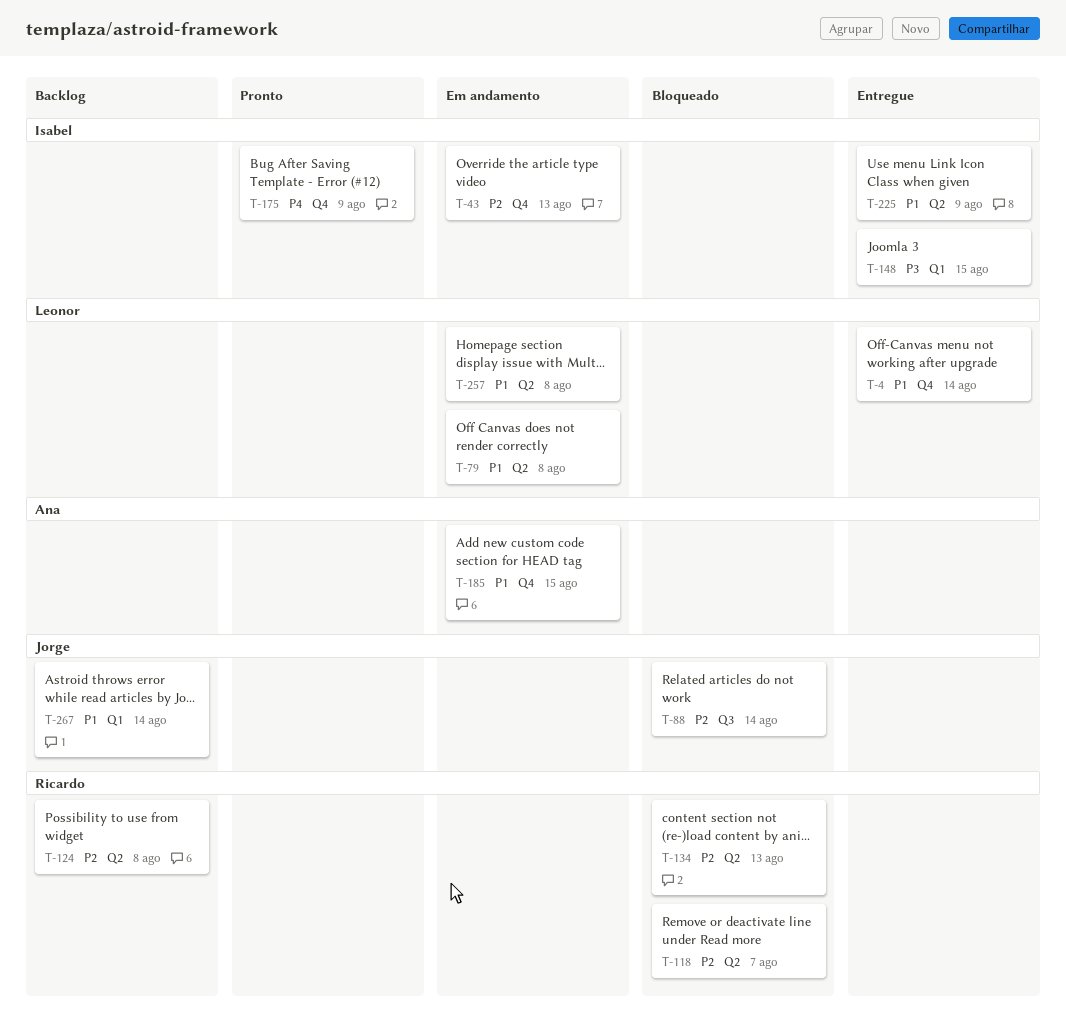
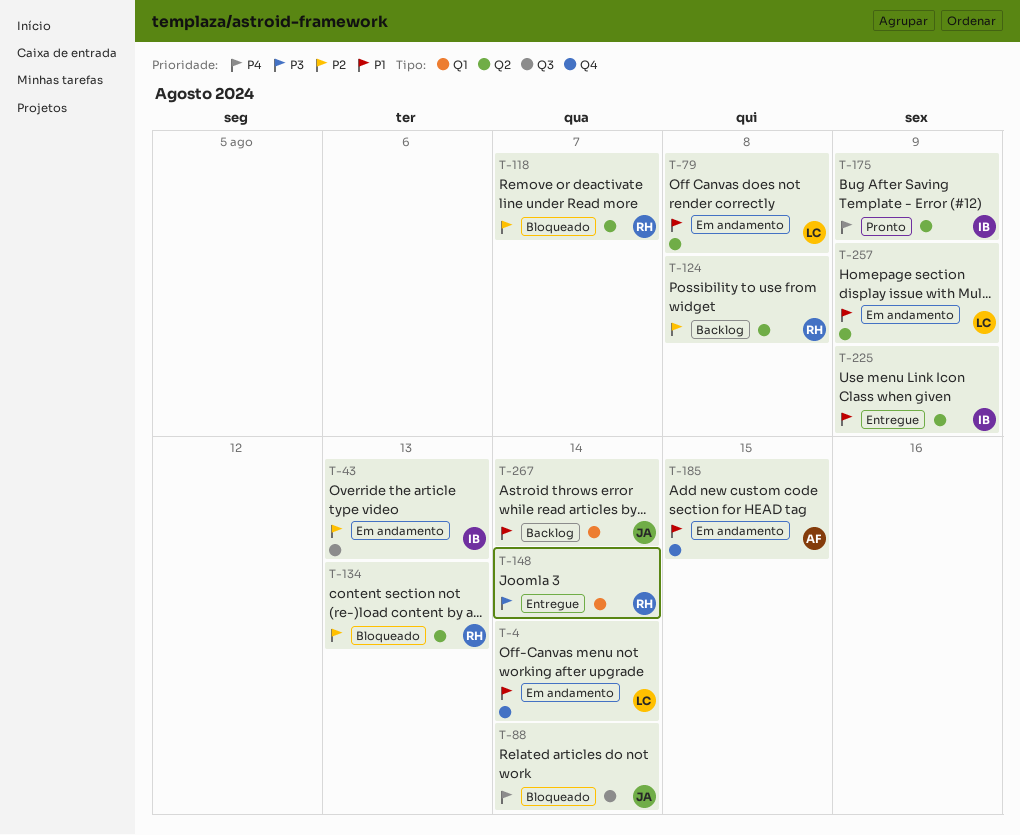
T-4, status: Entregue -> Em andamento
T-43, label: Q4 -> Q3
T-88, priority: P2 -> P4
T-148, owner: Isabel -> Ricardo
T-148, due: Aug 15 -> Aug 14
T-175, label: Q4 -> Q2
T-257, due: Aug 8 -> Aug 9

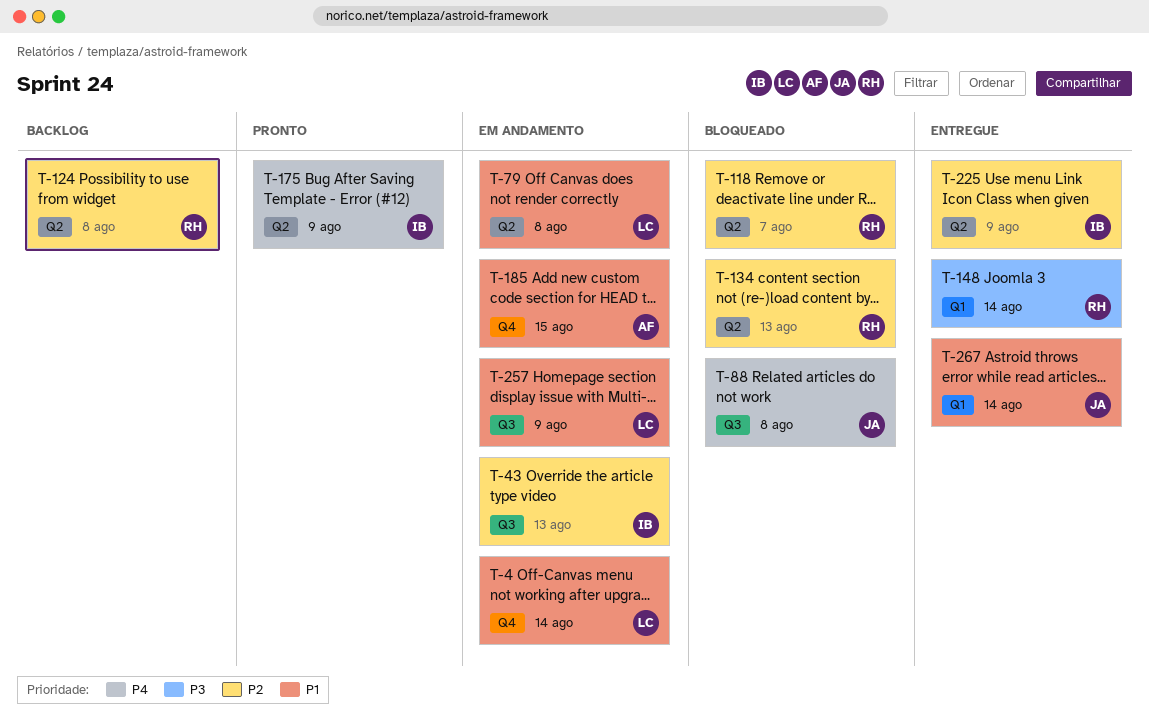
T-88, due: Aug 14 -> Aug 8
T-225, priority: P1 -> P2
T-257, label: Q2 -> Q3
T-267, status: Backlog -> Entregue

